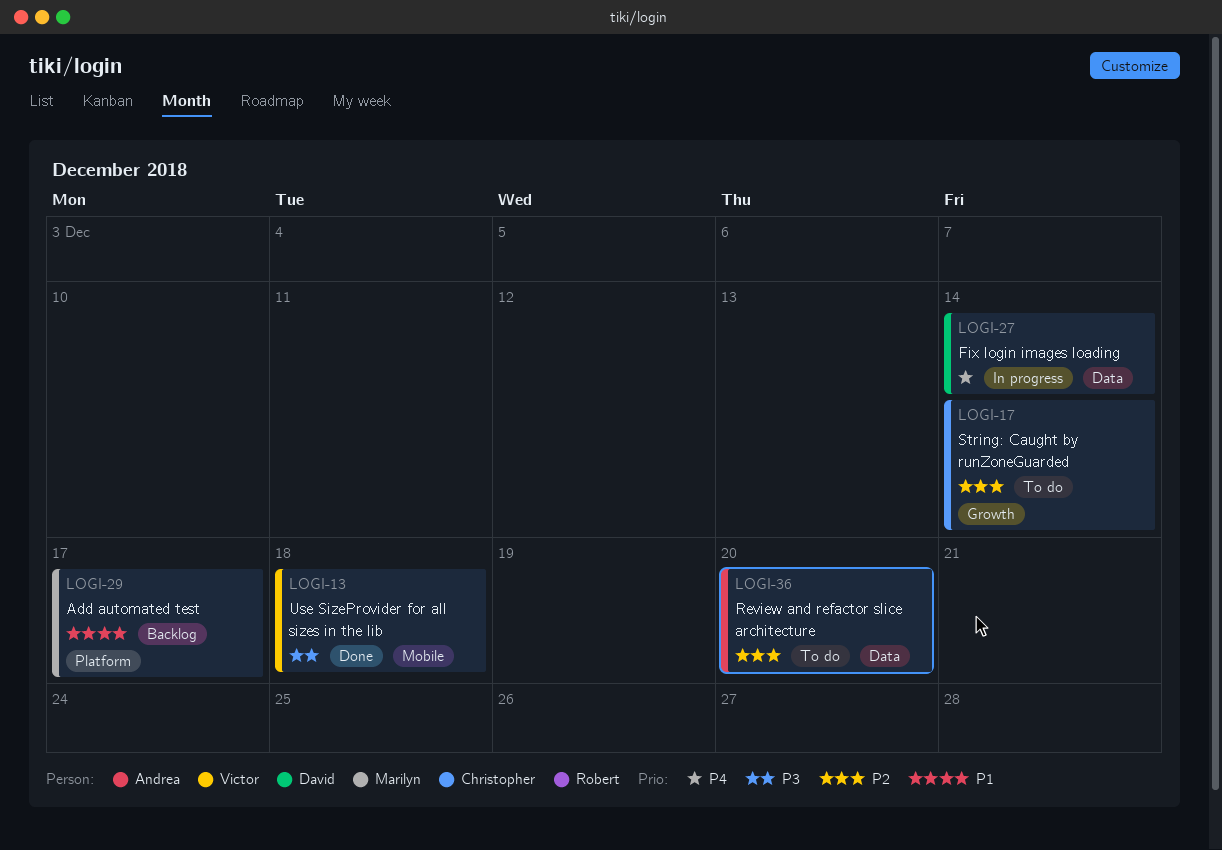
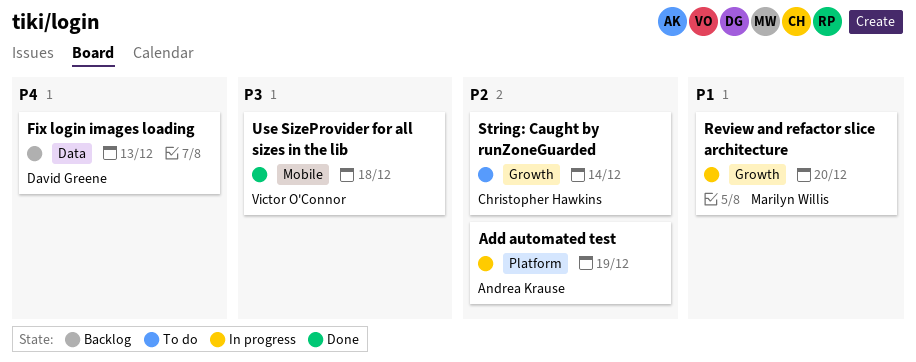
Add automated test, status: Backlog -> In progress
Add automated test, owner: Marilyn Willis -> Andrea Krause
Add automated test, priority: P1 -> P2
Add automated test, due: Dec 17 -> Dec 19
Fix login images loading, status: In progress -> Backlog
Fix login images loading, due: Dec 14 -> Dec 13
Review and refactor slice architecture, status: To do -> In progress
Review and refactor slice architecture, owner: Andrea Krause -> Marilyn Willis
Review and refactor slice architecture, priority: P2 -> P1
Review and refactor slice architecture, label: Data -> Growth

